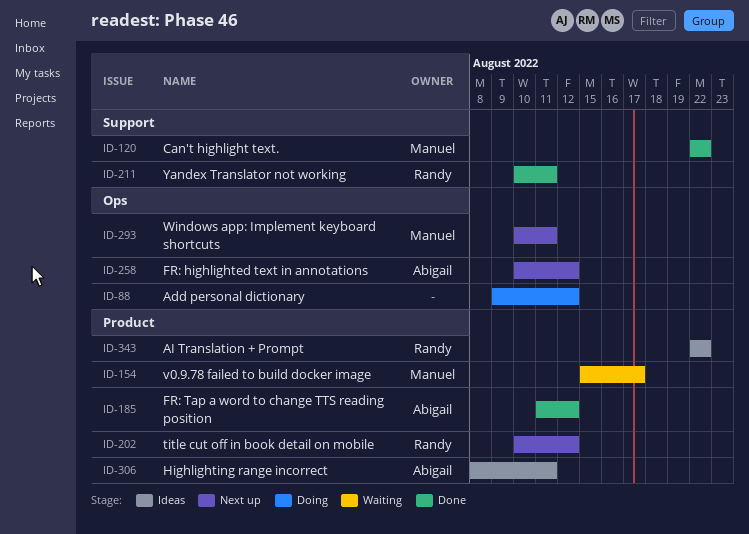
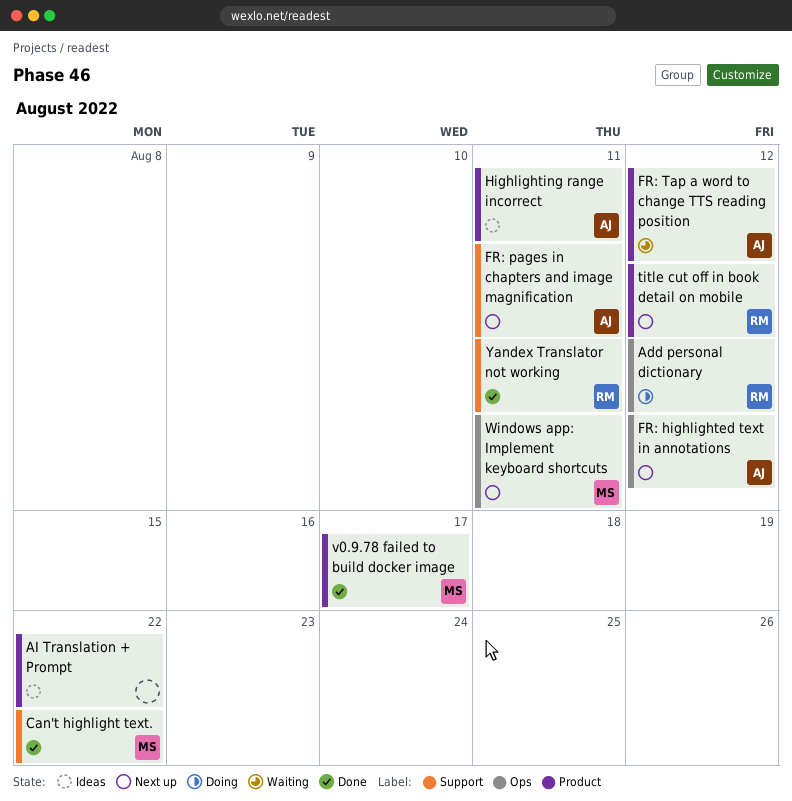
Add personal dictionary, owner: none -> Randy
AI Translation + Prompt, owner: Randy -> none
FR: pages in chapters and image magnification: none -> present
FR: Tap a word to change TTS reading position, status: Done -> Waiting
v0.9.78 failed to build docker image, status: Waiting -> Done

